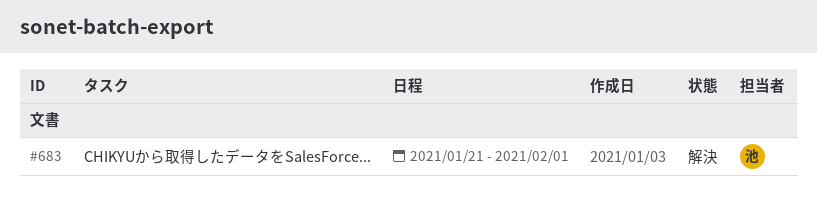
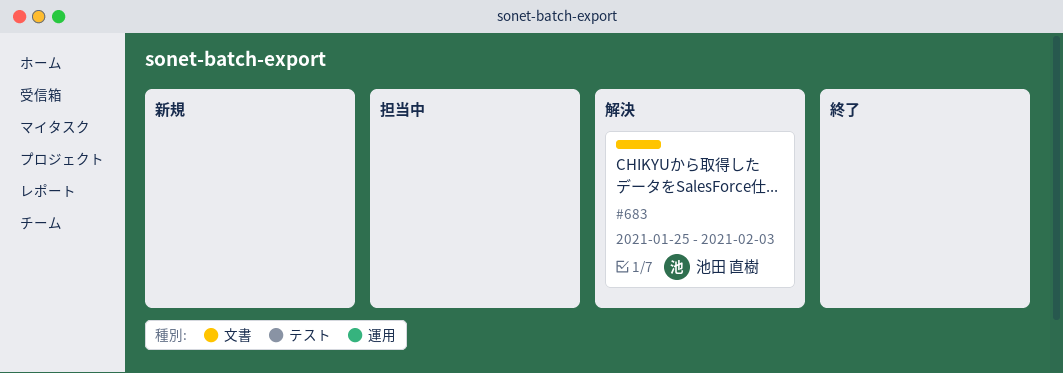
#683, start: Jan 21 -> Jan 25
#683, due: Feb 1 -> Feb 3

